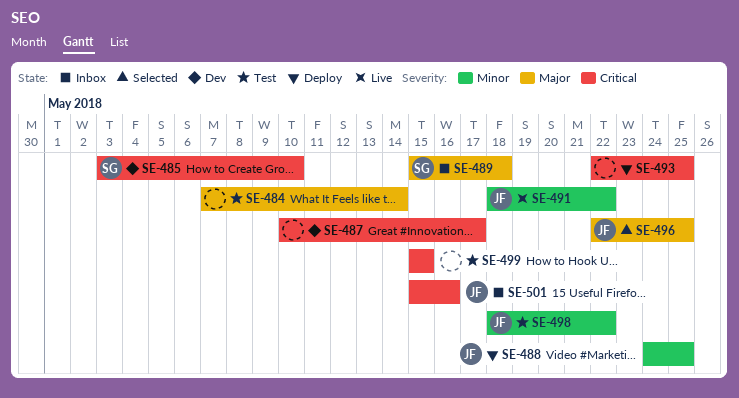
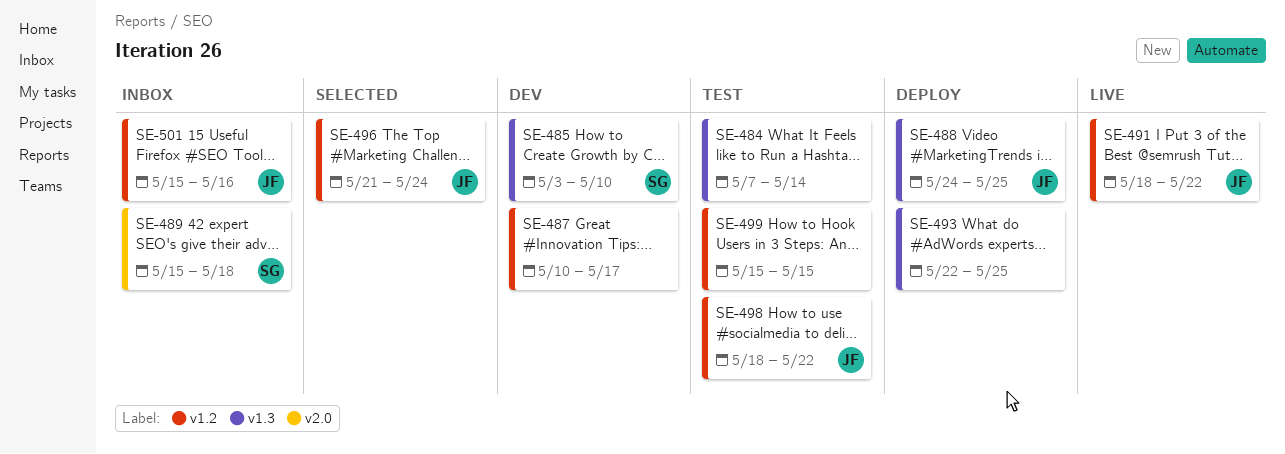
SE-496, start: May 22 -> May 21
SE-496, due: May 25 -> May 24

